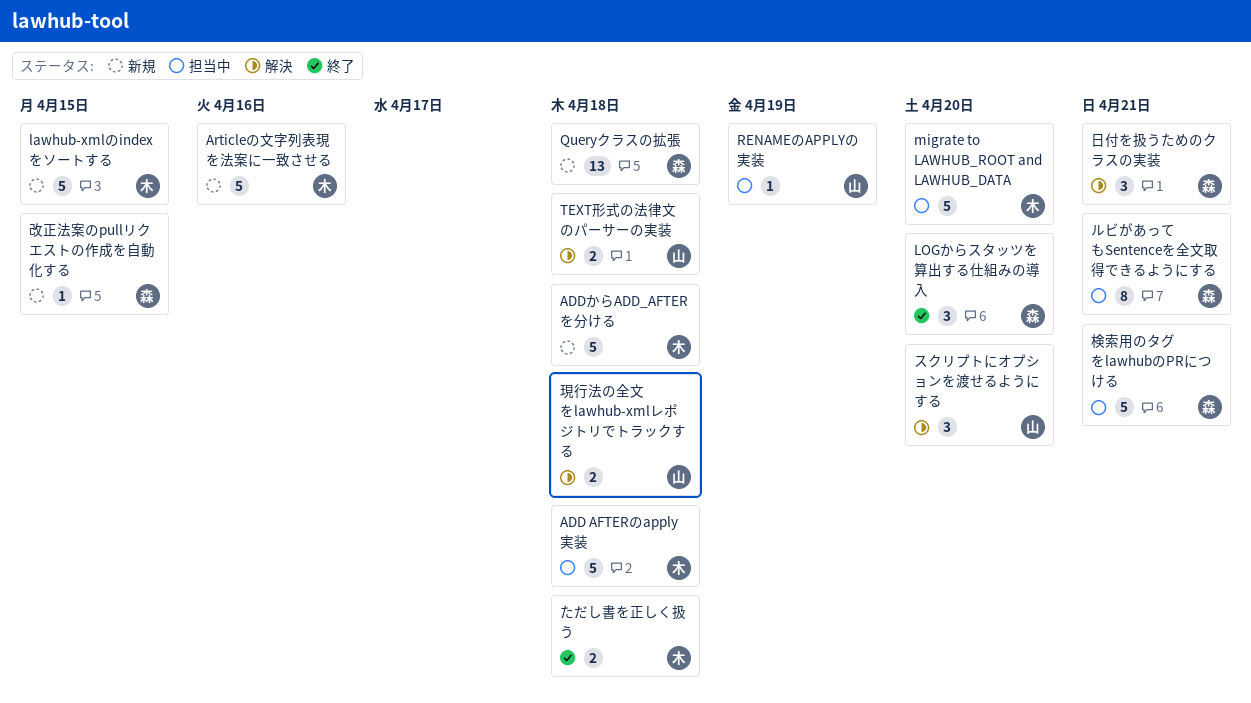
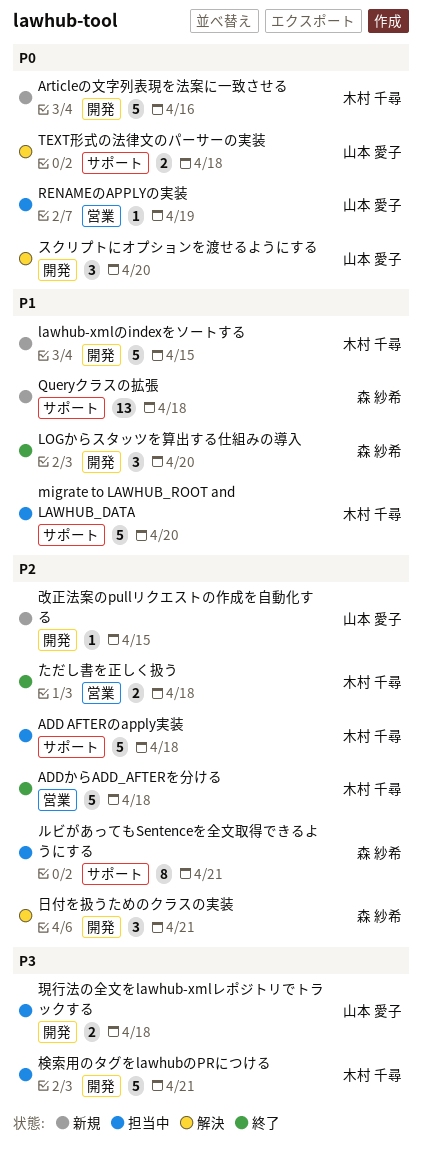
ADDからADD_AFTERを分ける, status: 新規 -> 終了
改正法案のpullリクエストの作成を自動化する, owner: 森 紗希 -> 山本 愛子
検索用のタグをlawhubのPRにつける, owner: 森 紗希 -> 木村 千尋
現行法の全文をlawhub-xmlレポジトリでトラックする, status: 解決 -> 担当中

